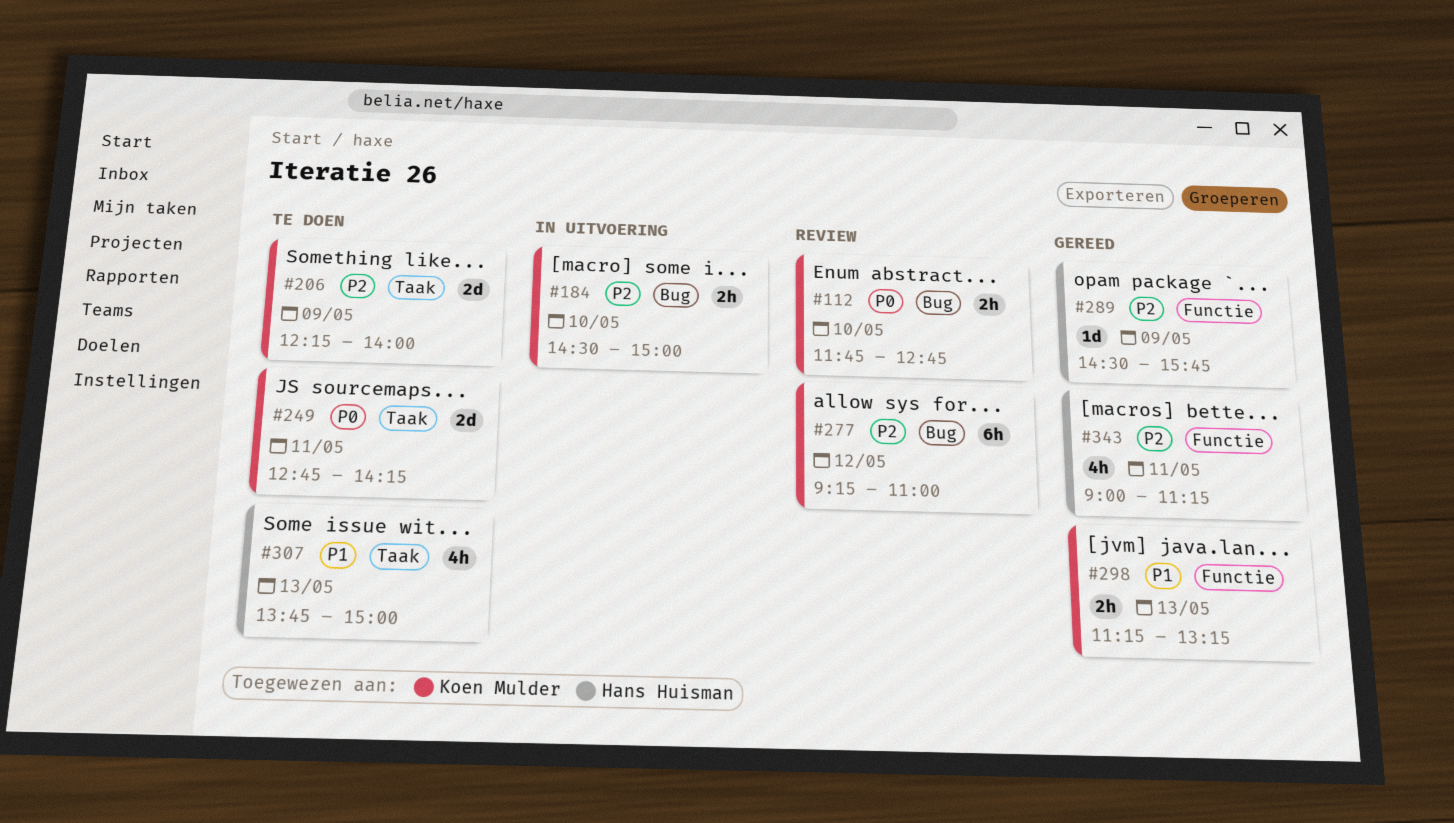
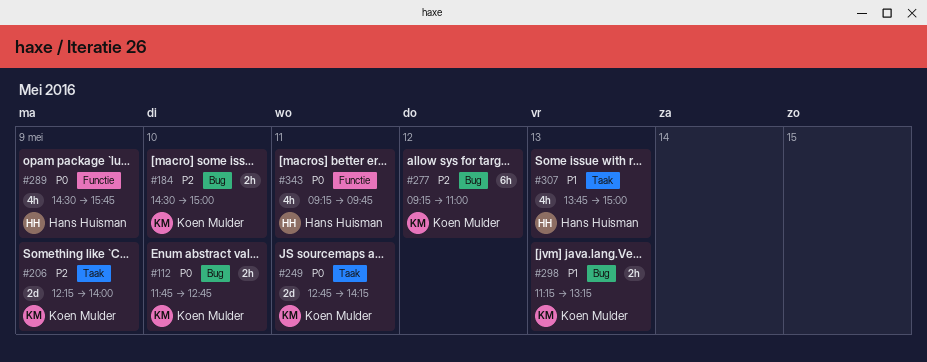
#289, priority: P2 -> P0
#289, estimate: 1d -> 4h
#298, label: Functie -> Bug
#343, priority: P2 -> P0
#343, begins: 09:00 -> 09:15
#343, ends: 11:15 -> 09:45

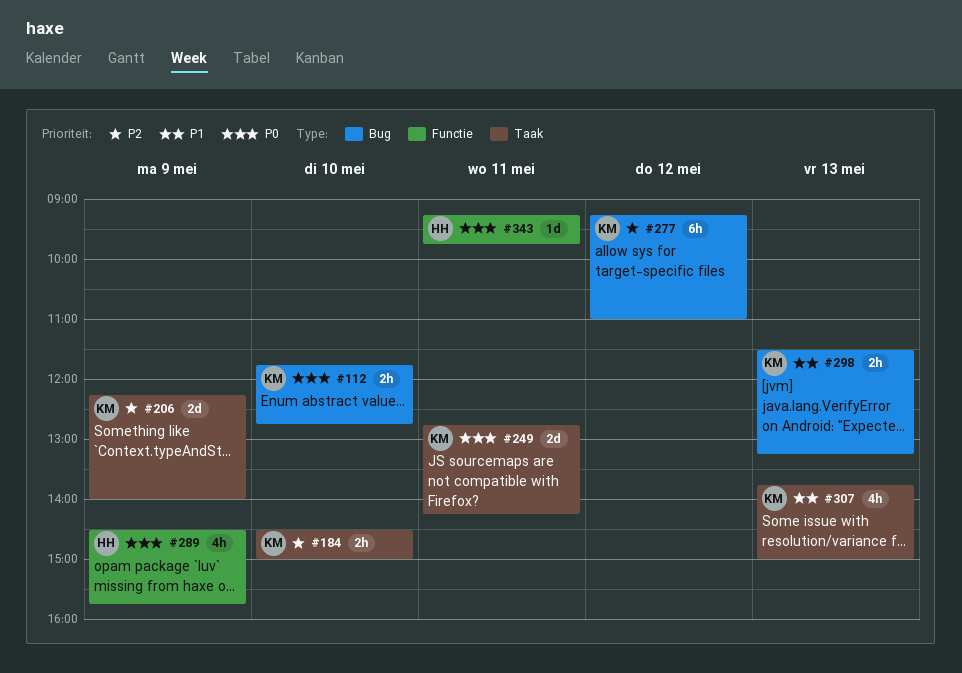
#184, label: Bug -> Taak
#298, begins: 11:15 -> 11:30
#307, owner: Hans Huisman -> Koen Mulder
#343, estimate: 4h -> 1d

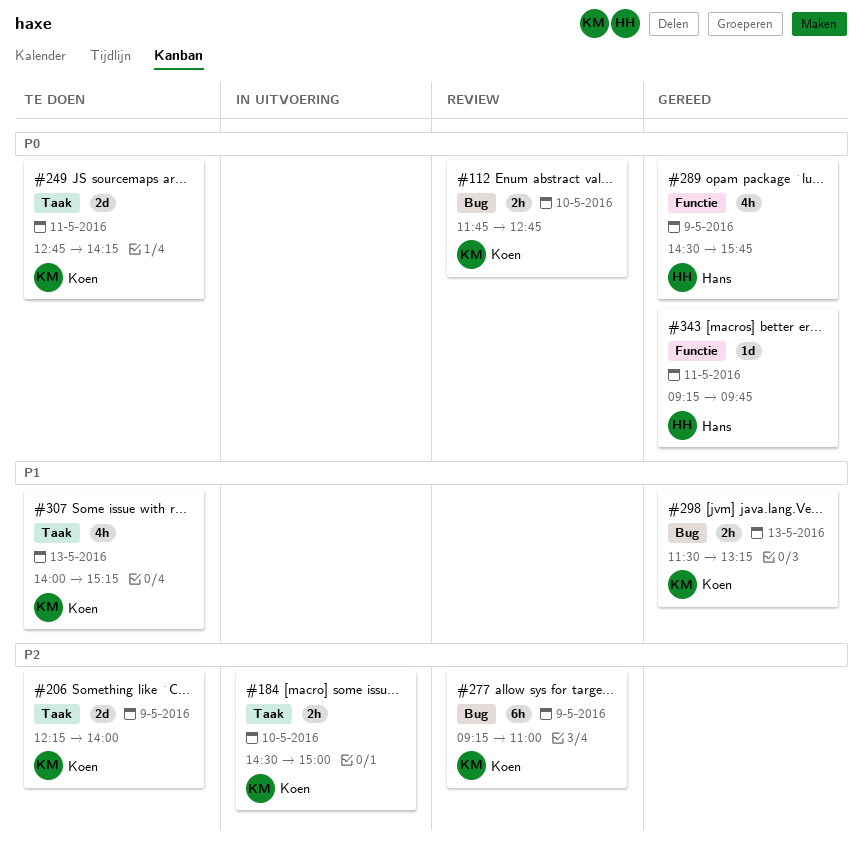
#277, day: May 12 -> May 9
#307, begins: 13:45 -> 14:00
#307, ends: 15:00 -> 15:15

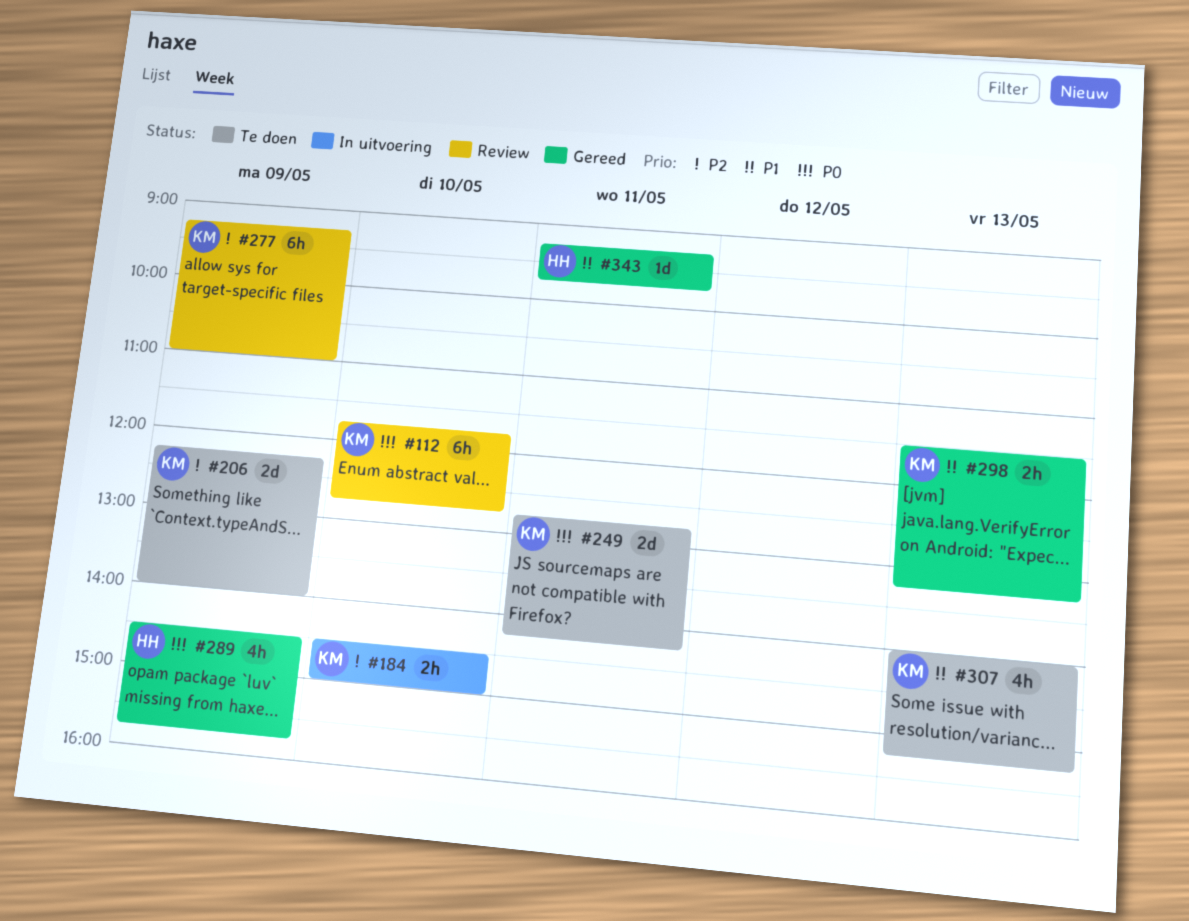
#112, estimate: 2h -> 6h
#343, priority: P0 -> P1

